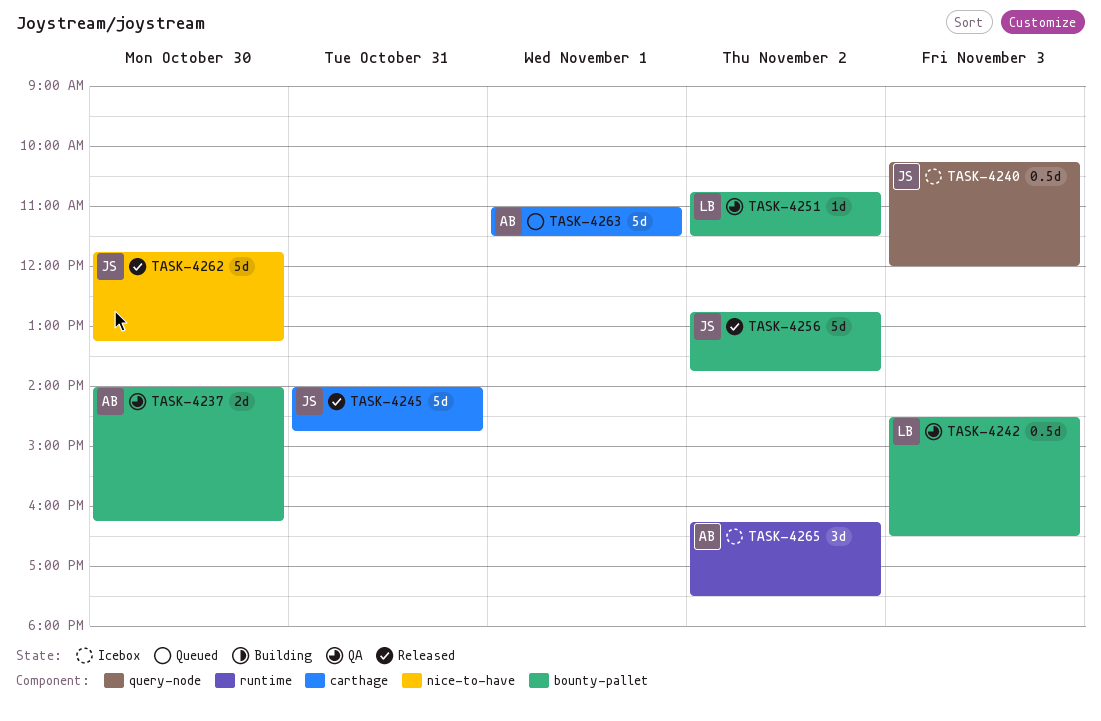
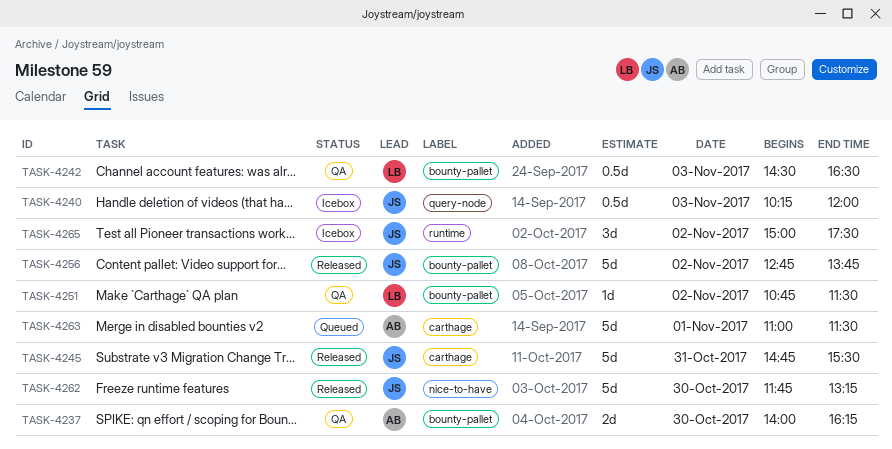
TASK-4245, begins: 14:00 -> 14:45
TASK-4245, ends: 14:45 -> 15:30
TASK-4265, owner: AB -> JS
TASK-4265, begins: 16:15 -> 15:00

